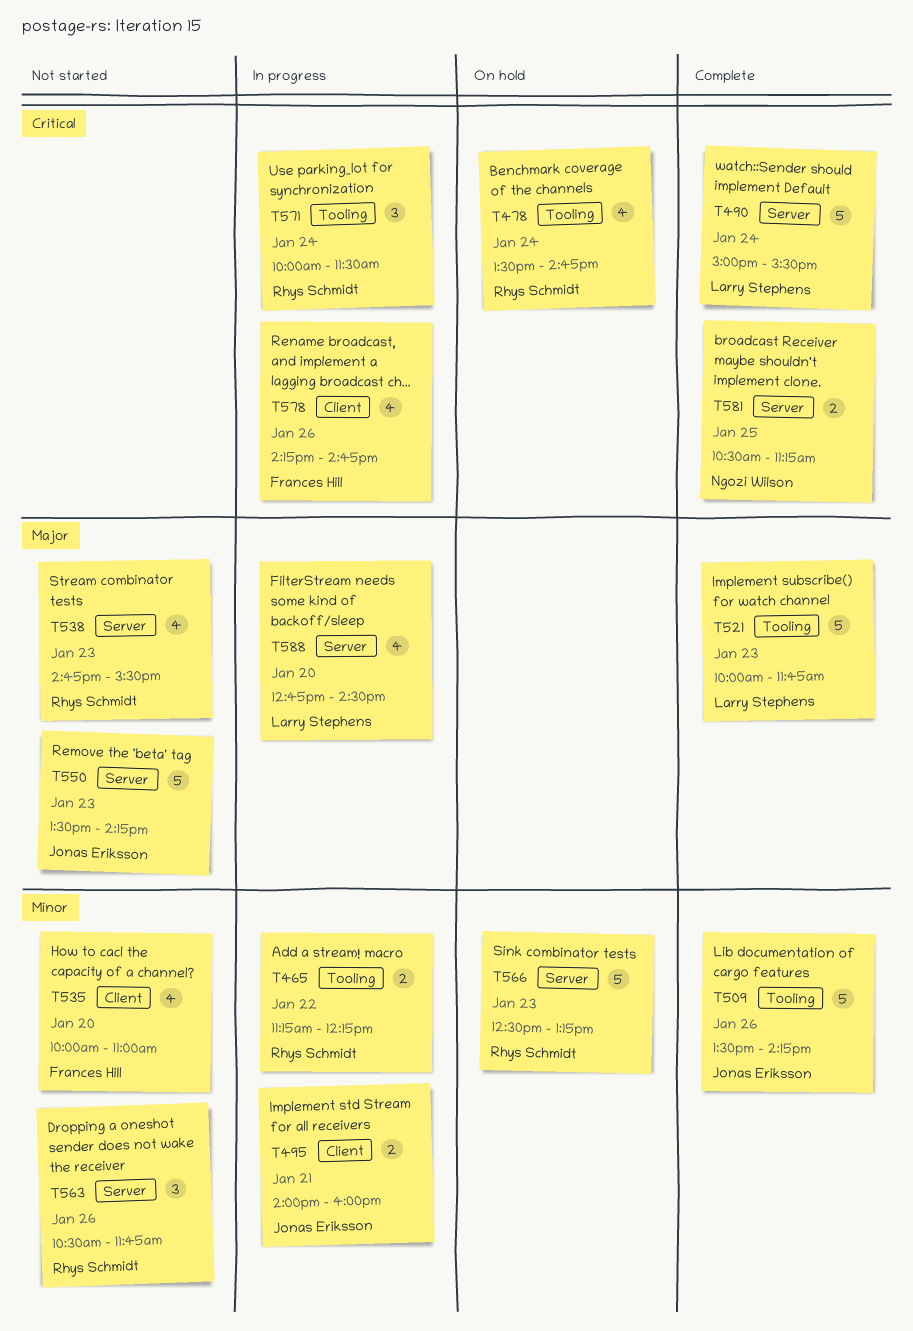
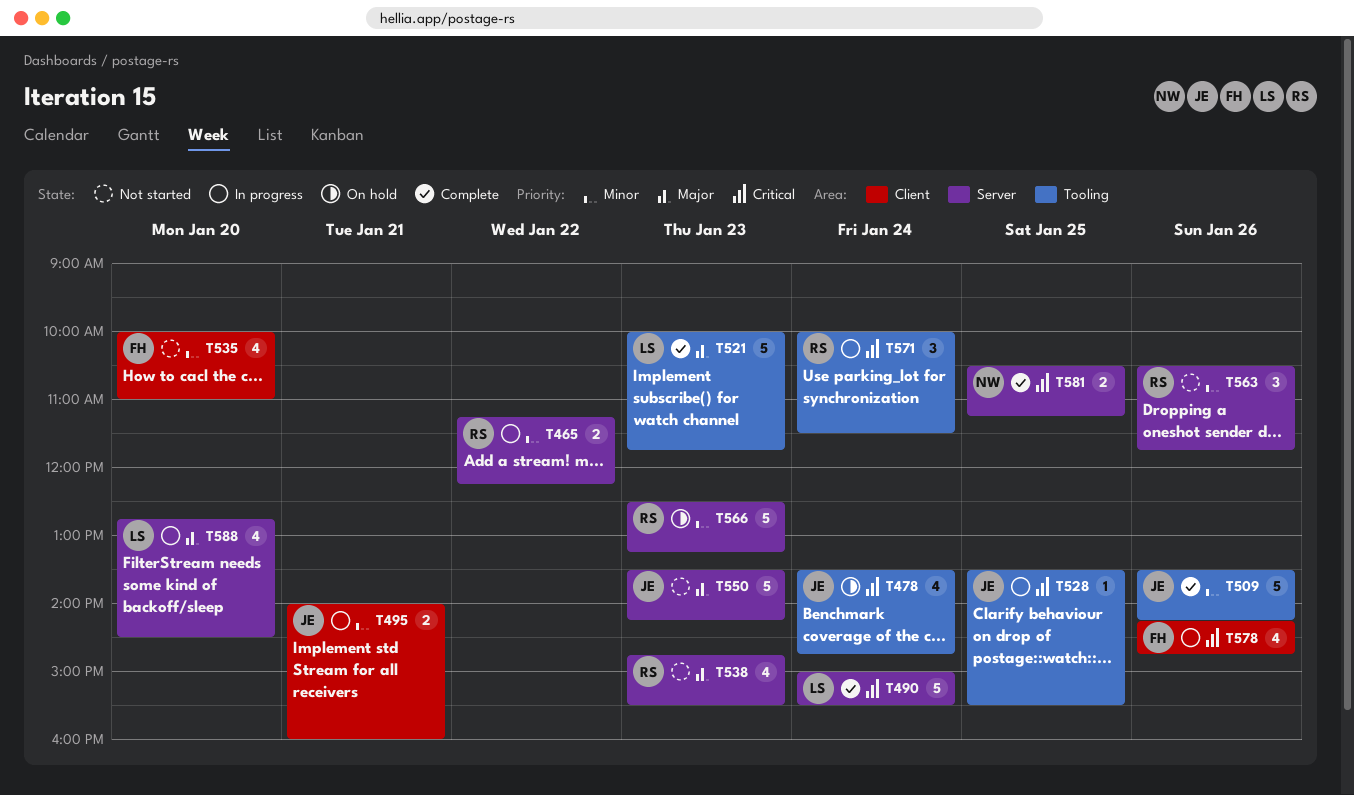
T465, label: Tooling -> Server
T478, owner: Rhys Schmidt -> Jonas Eriksson
T528: none -> present

